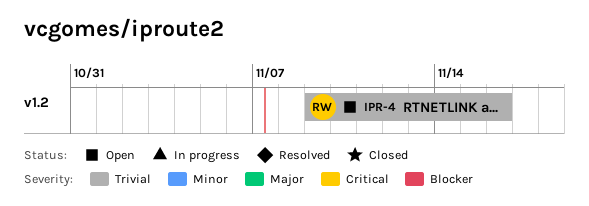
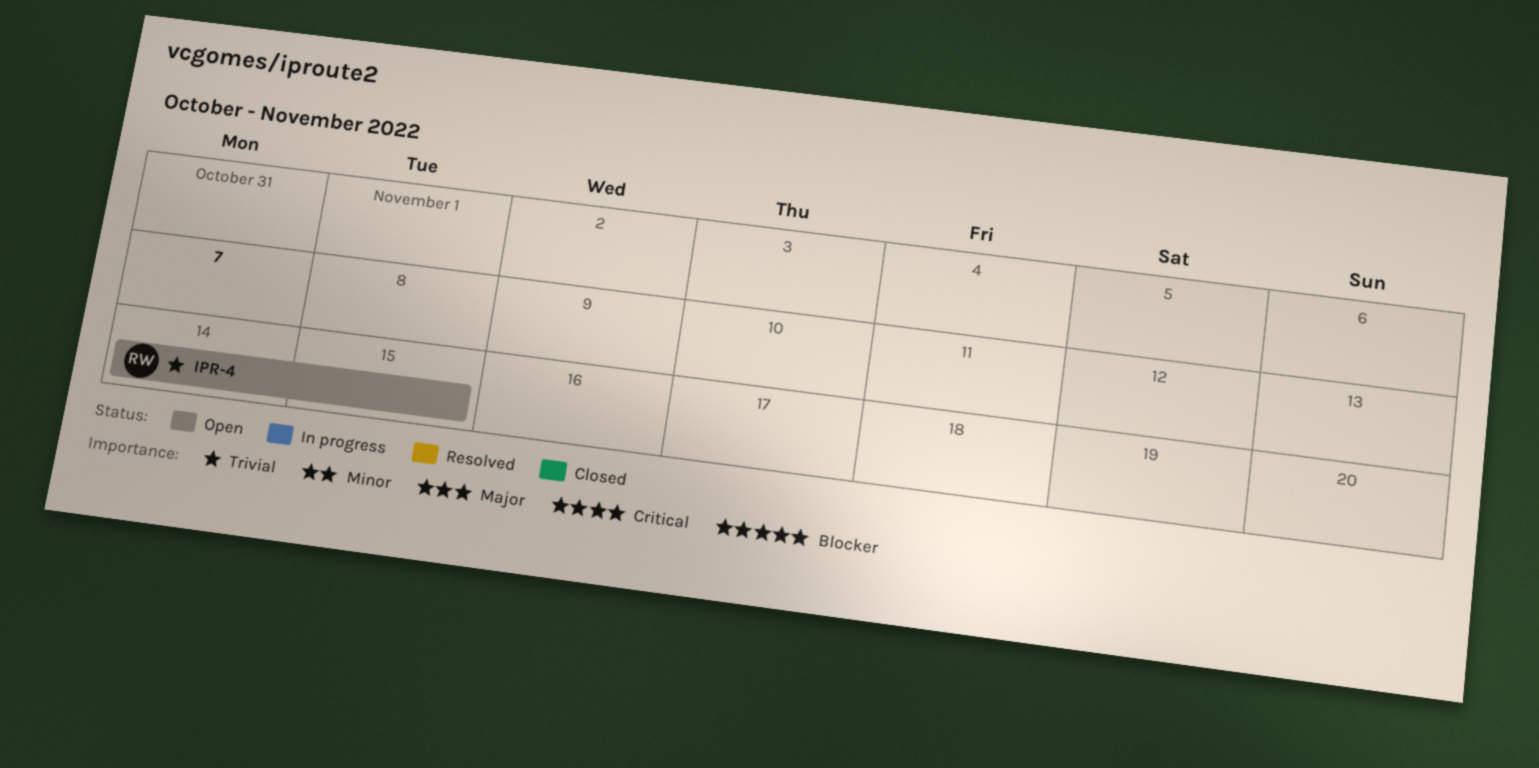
IPR-4, start: Nov 9 -> Nov 14
IPR-4, due: Nov 16 -> Nov 15

